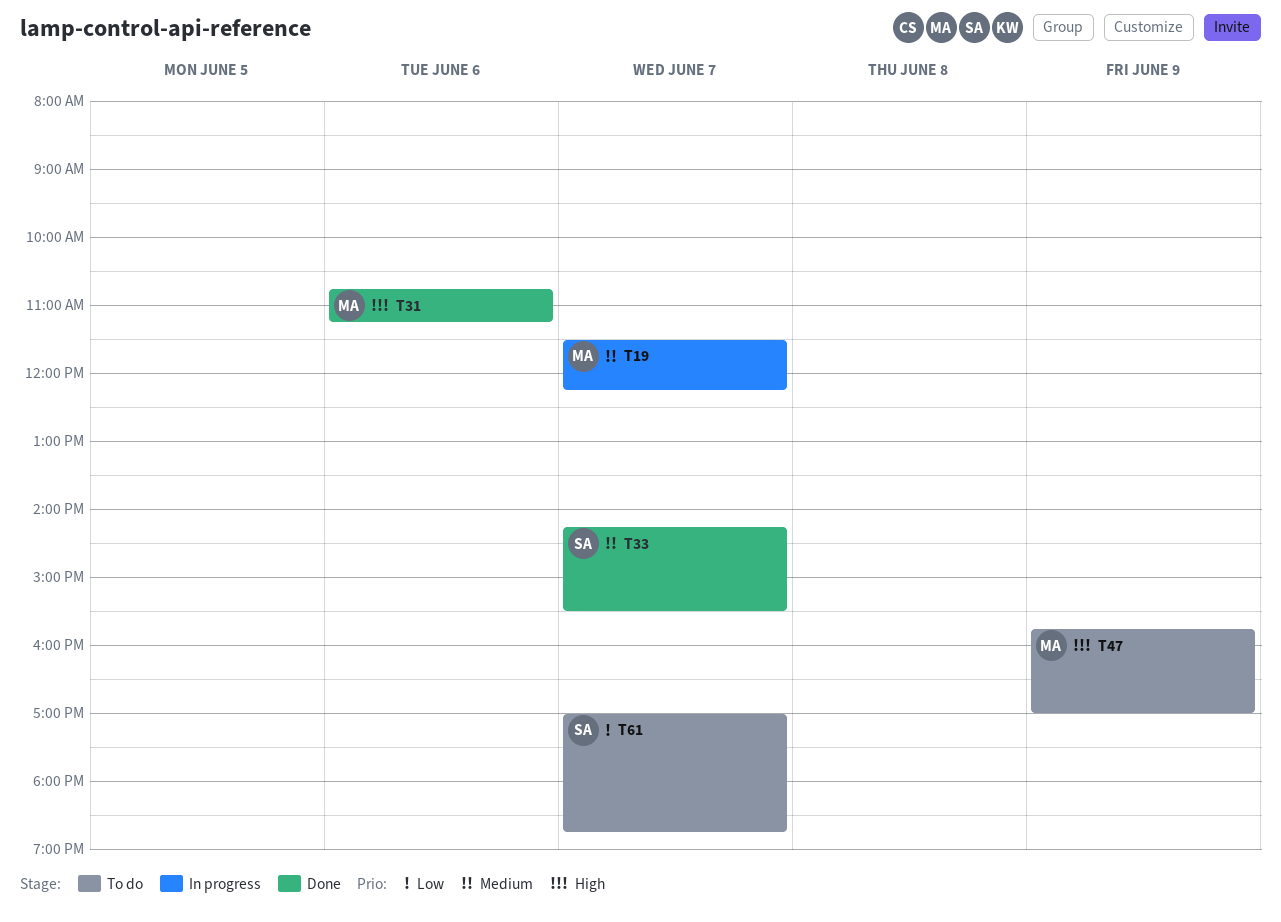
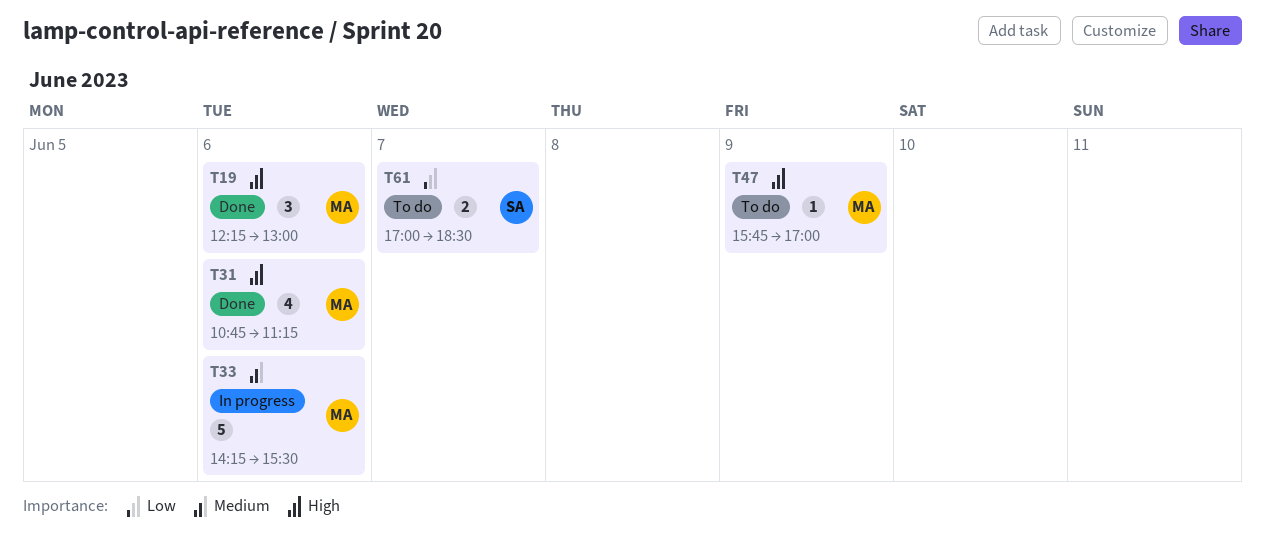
T19, status: In progress -> Done
T19, priority: Medium -> High
T19, day: Jun 7 -> Jun 6
T19, begins: 11:30 -> 12:15
T19, ends: 12:15 -> 13:00
T33, status: Done -> In progress
T33, owner: SA -> MA
T33, day: Jun 7 -> Jun 6
T61, ends: 18:45 -> 18:30

